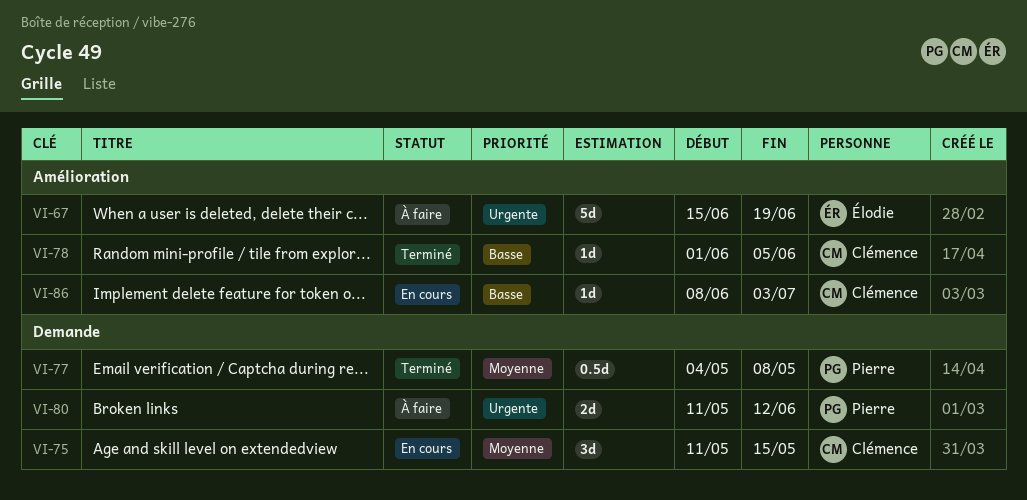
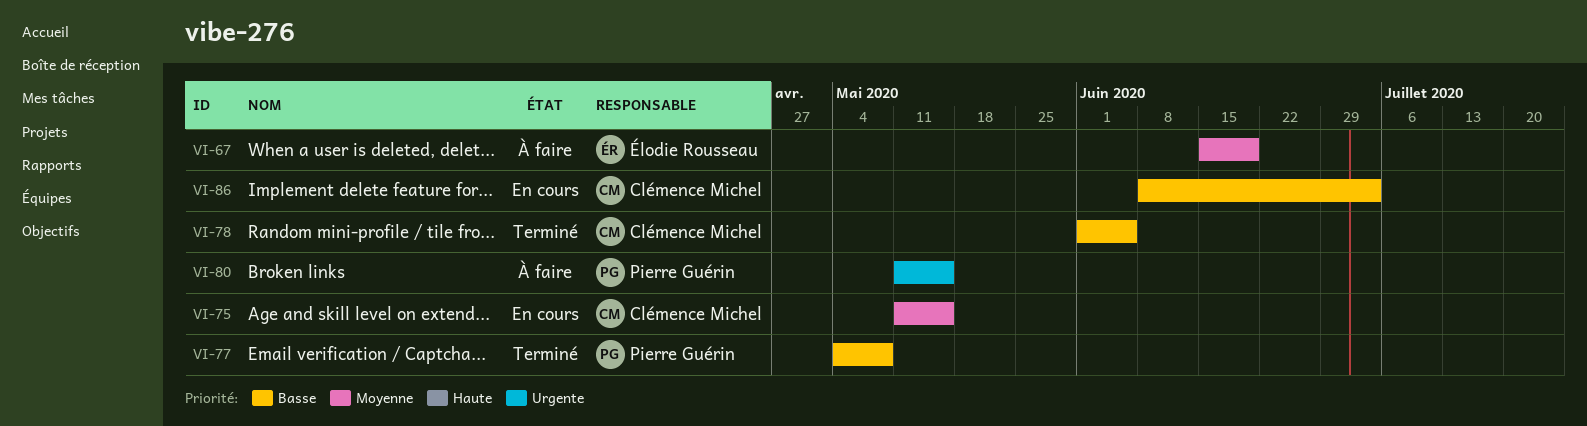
VI-67, priority: Urgente -> Moyenne
VI-77, priority: Moyenne -> Basse
VI-80, due: Jun 12 -> May 15

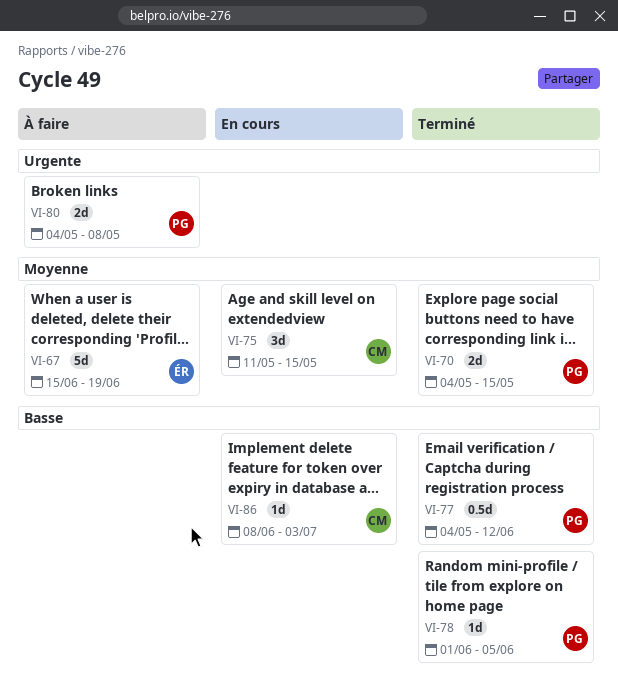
VI-70: none -> present
VI-77, due: May 8 -> Jun 12
VI-78, owner: Clémence Michel -> Pierre Guérin
VI-80, start: May 11 -> May 4
VI-80, due: May 15 -> May 8

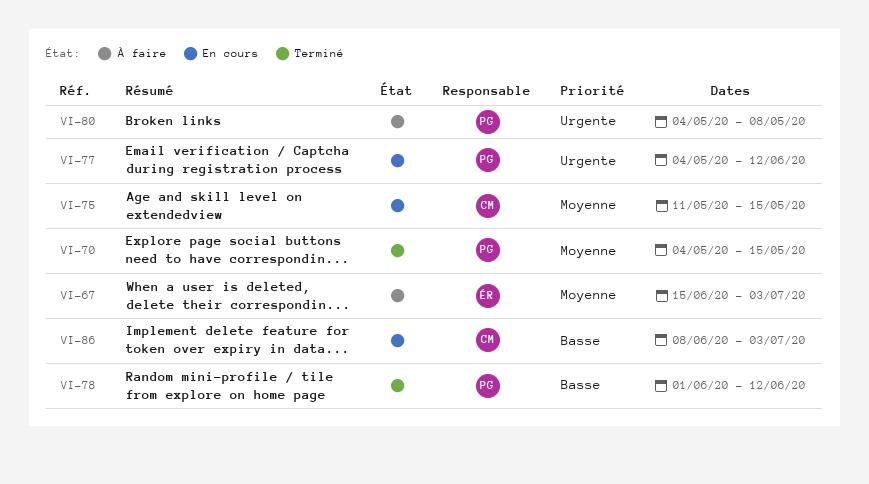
VI-67, due: Jun 19 -> Jul 3
VI-77, status: Terminé -> En cours
VI-77, priority: Basse -> Urgente
VI-78, due: Jun 5 -> Jun 12

